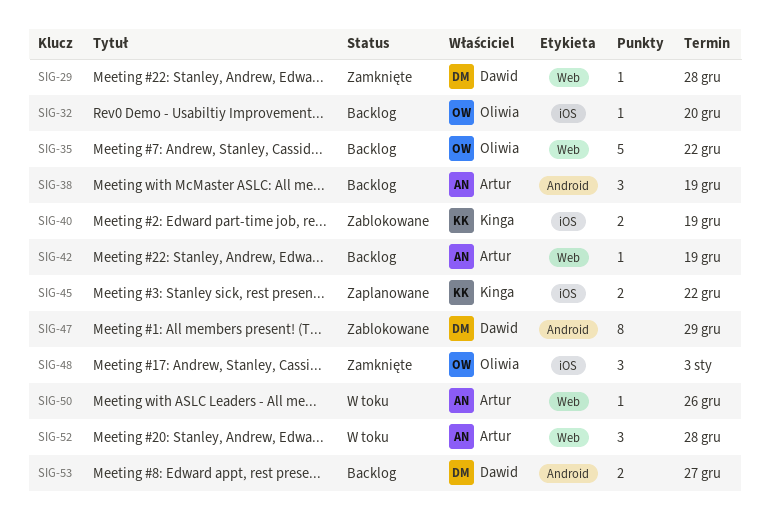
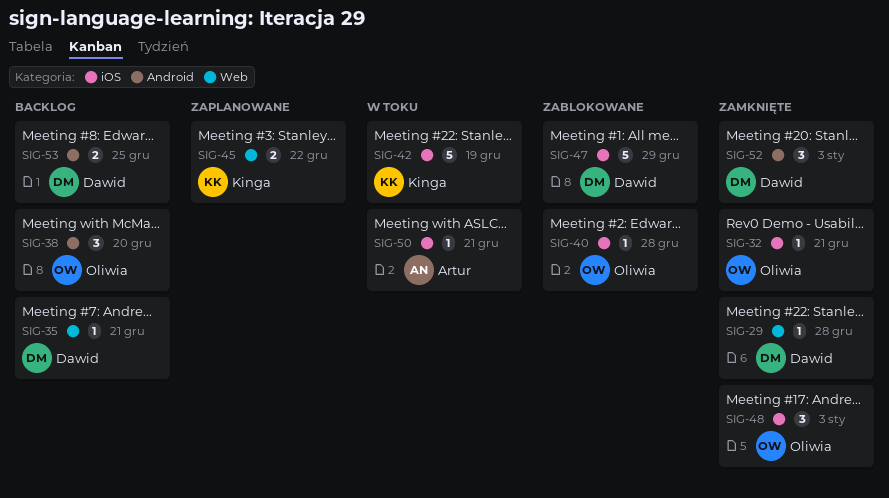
SIG-32, status: Backlog -> Zamknięte
SIG-32, due: Dec 20 -> Dec 21
SIG-35, owner: Oliwia -> Dawid
SIG-35, estimate: 5 -> 1
SIG-35, due: Dec 22 -> Dec 21
SIG-38, owner: Artur -> Oliwia
SIG-38, due: Dec 19 -> Dec 20
SIG-40, owner: Kinga -> Oliwia
SIG-40, estimate: 2 -> 1
SIG-40, due: Dec 19 -> Dec 28
SIG-42, status: Backlog -> W toku
SIG-42, owner: Artur -> Kinga
SIG-42, label: Web -> iOS
SIG-42, estimate: 1 -> 5
SIG-45, label: iOS -> Web
SIG-47, label: Android -> iOS
SIG-47, estimate: 8 -> 5
SIG-50, label: Web -> iOS
SIG-50, due: Dec 26 -> Dec 21
SIG-52, status: W toku -> Zamknięte
SIG-52, owner: Artur -> Dawid
SIG-52, label: Web -> Android
SIG-52, due: Dec 28 -> Jan 3
SIG-53, due: Dec 27 -> Dec 25

